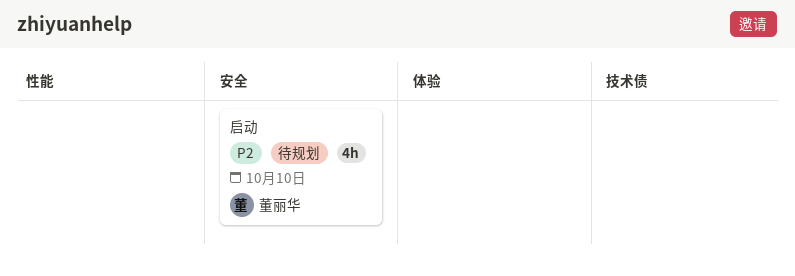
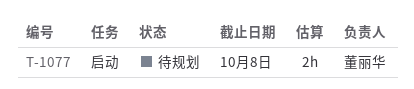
启动, estimate: 4h -> 2h
启动, due: Oct 10 -> Oct 8

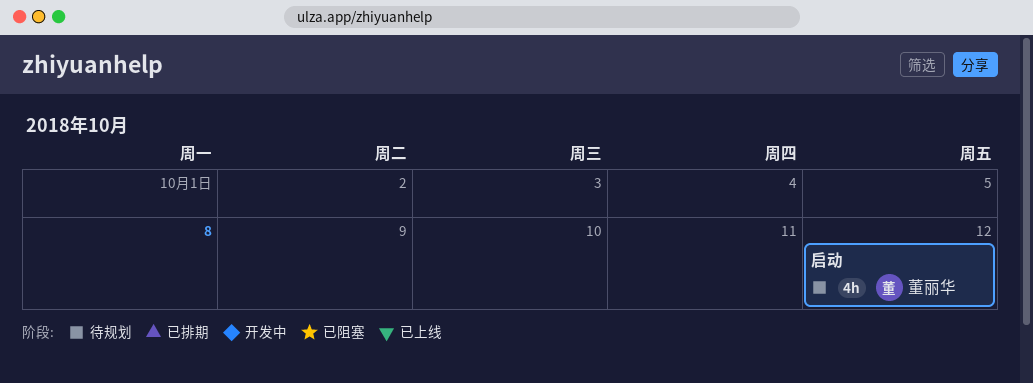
启动, estimate: 2h -> 4h
启动, due: Oct 8 -> Oct 12

